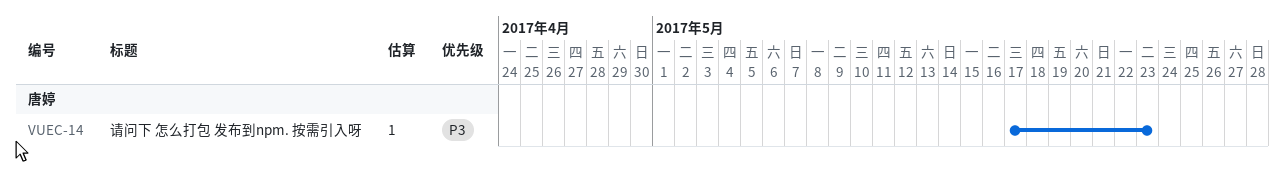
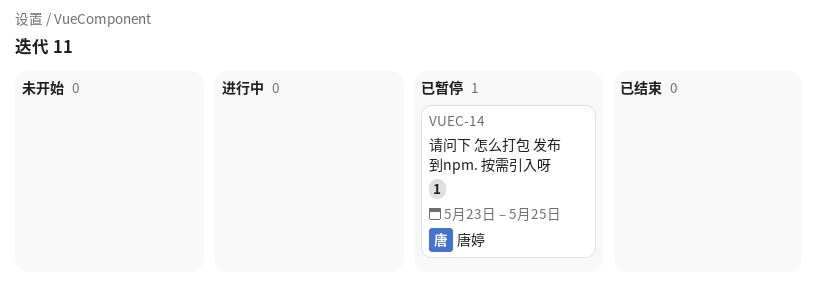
VUEC-14, start: May 17 -> May 23
VUEC-14, due: May 23 -> May 25

